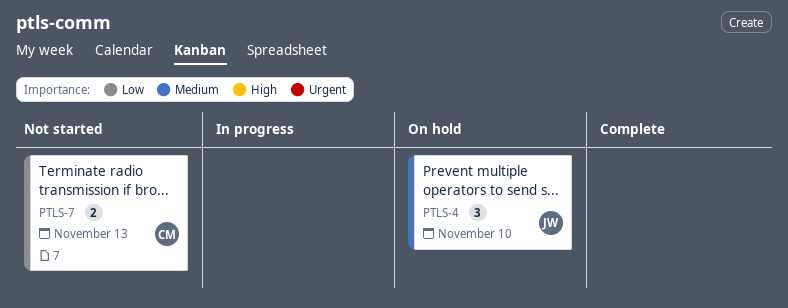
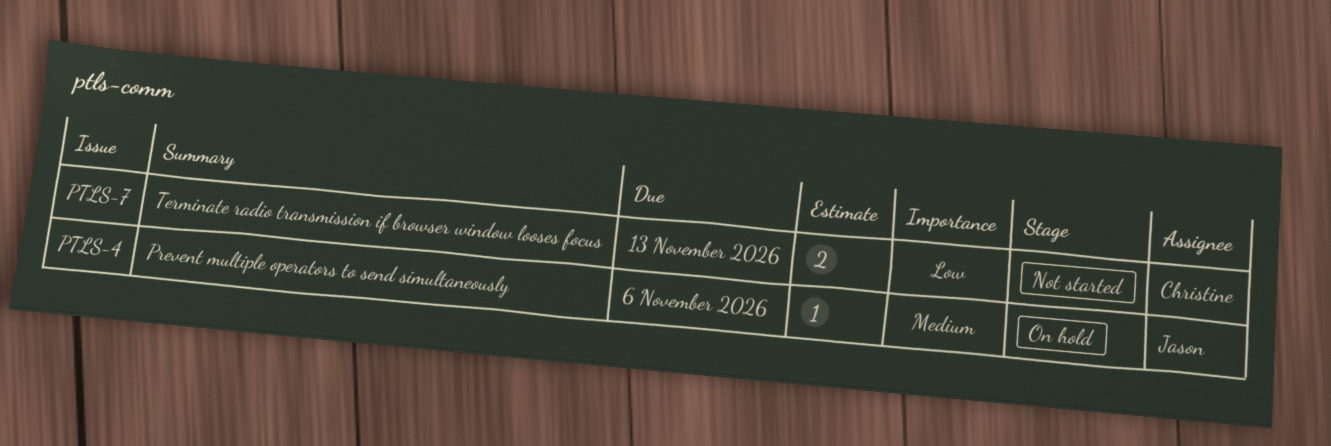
PTLS-4, estimate: 3 -> 1
PTLS-4, due: Nov 10 -> Nov 6

